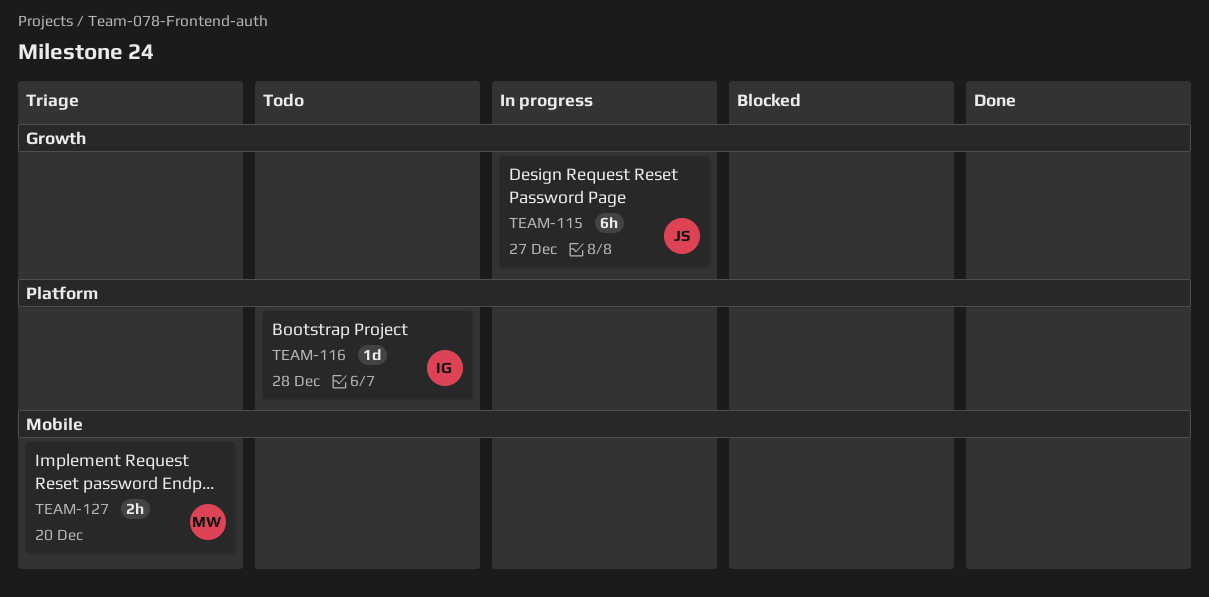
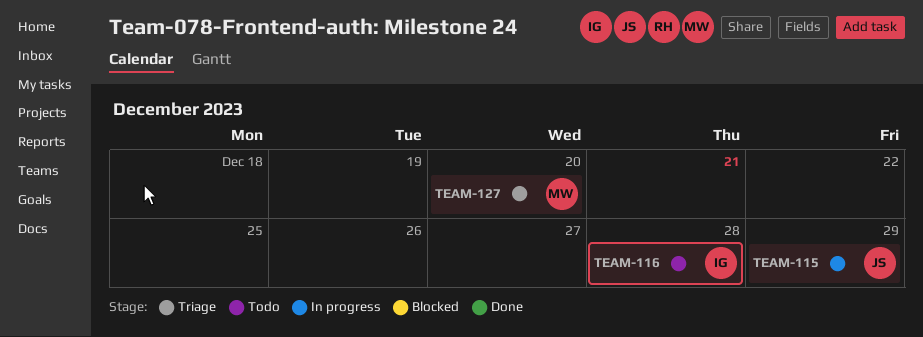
TEAM-115, due: Dec 27 -> Dec 29

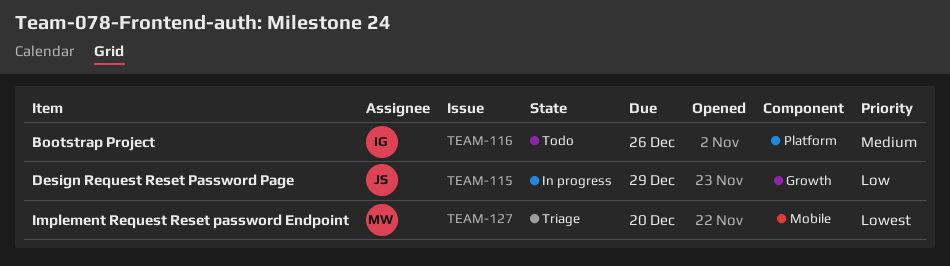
TEAM-116, due: Dec 28 -> Dec 26

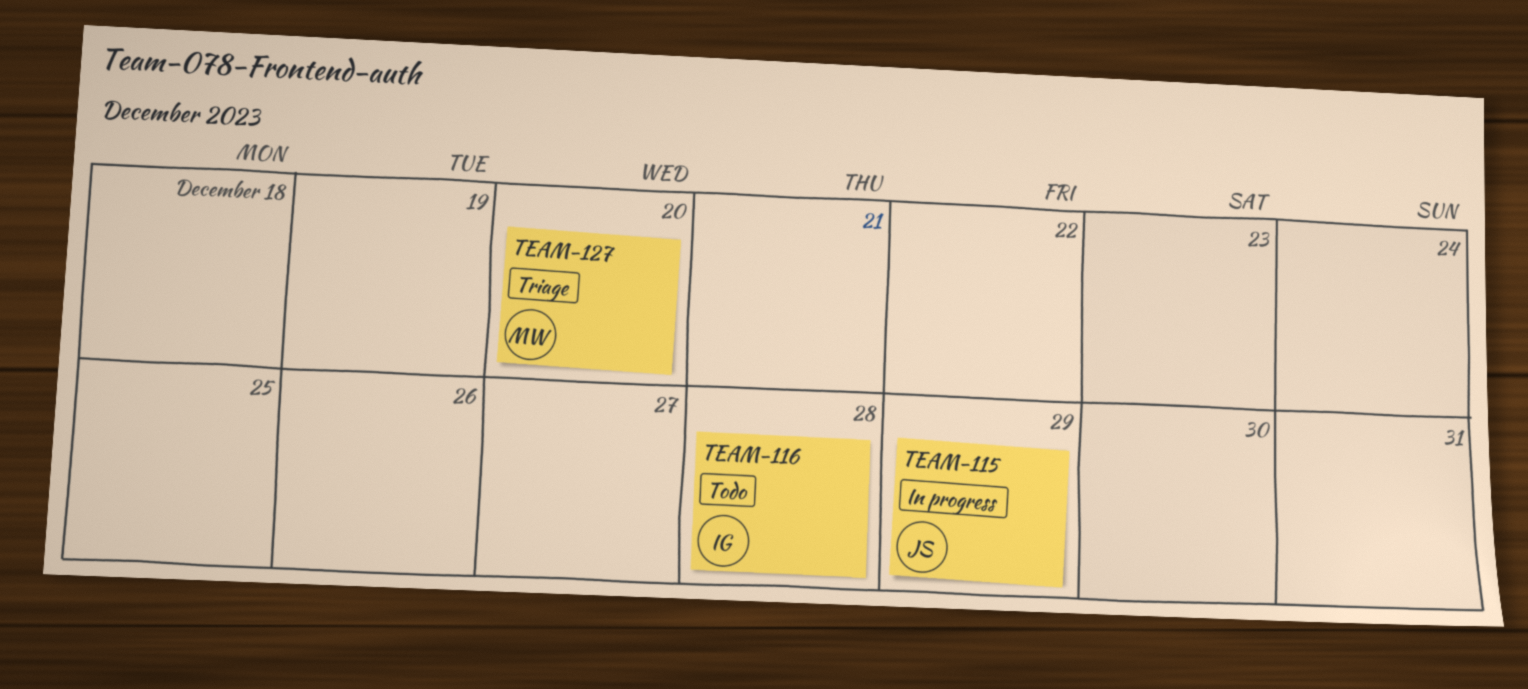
TEAM-116, due: Dec 26 -> Dec 28

